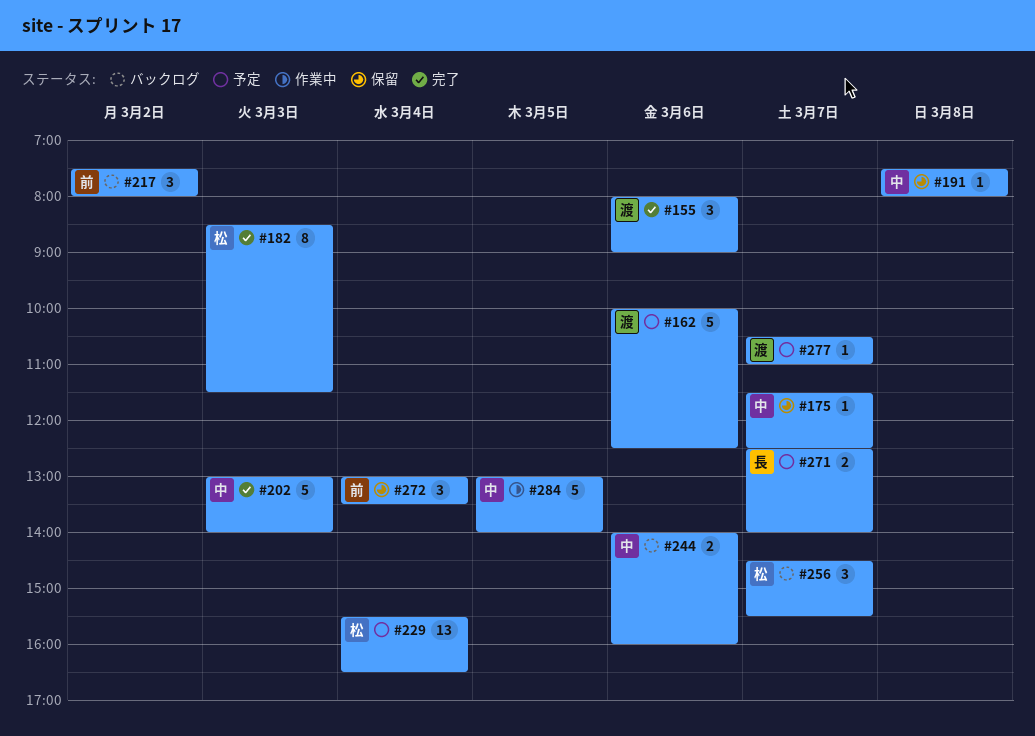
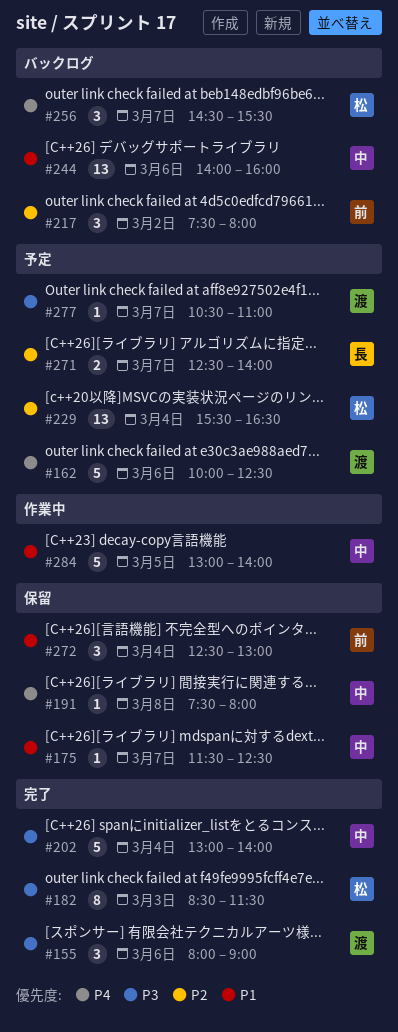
#202, day: Mar 3 -> Mar 4
#244, estimate: 2 -> 13
#272, begins: 13:00 -> 12:30
#272, ends: 13:30 -> 13:00

